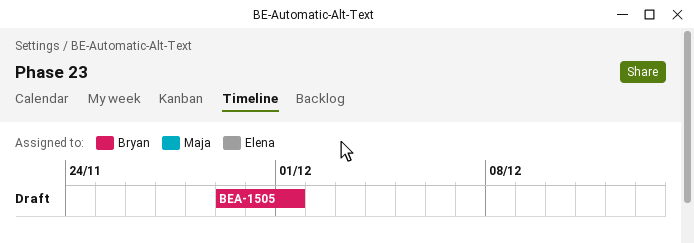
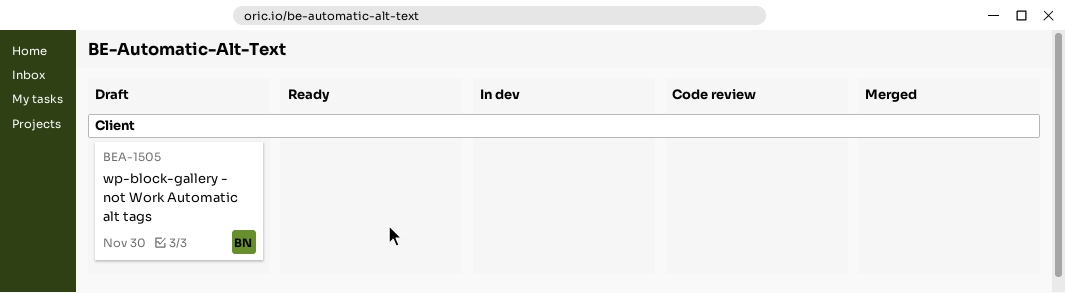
BEA-1505, due: Dec 1 -> Nov 30

